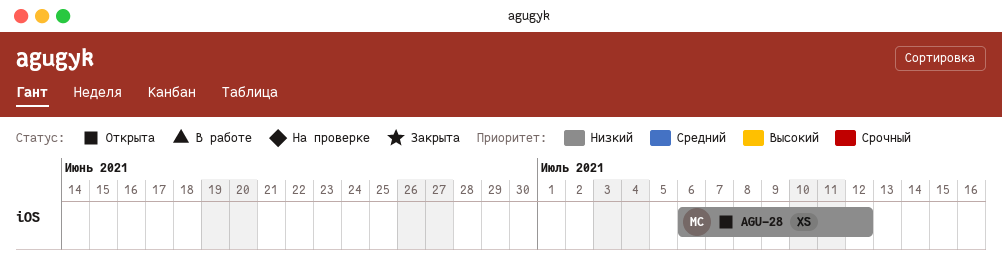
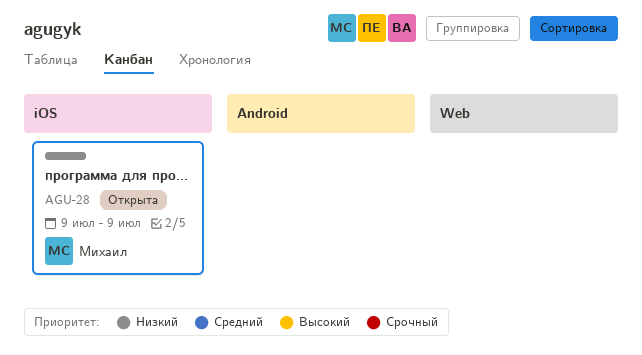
AGU-28, start: Jul 6 -> Jul 9
AGU-28, due: Jul 12 -> Jul 9

